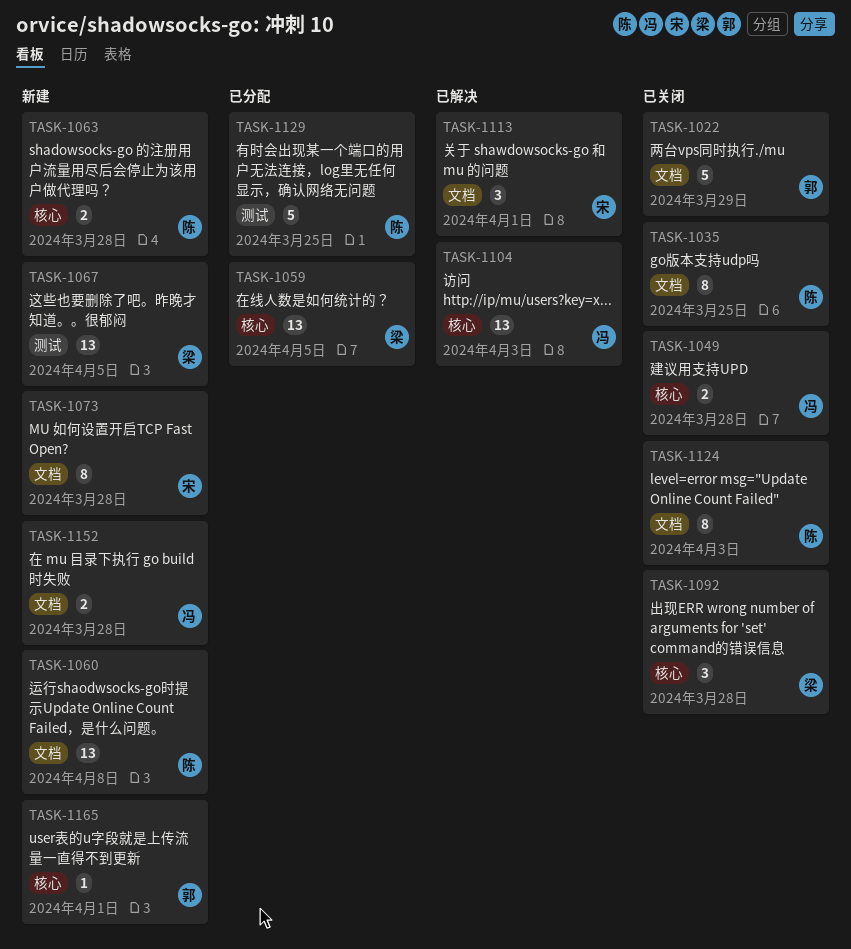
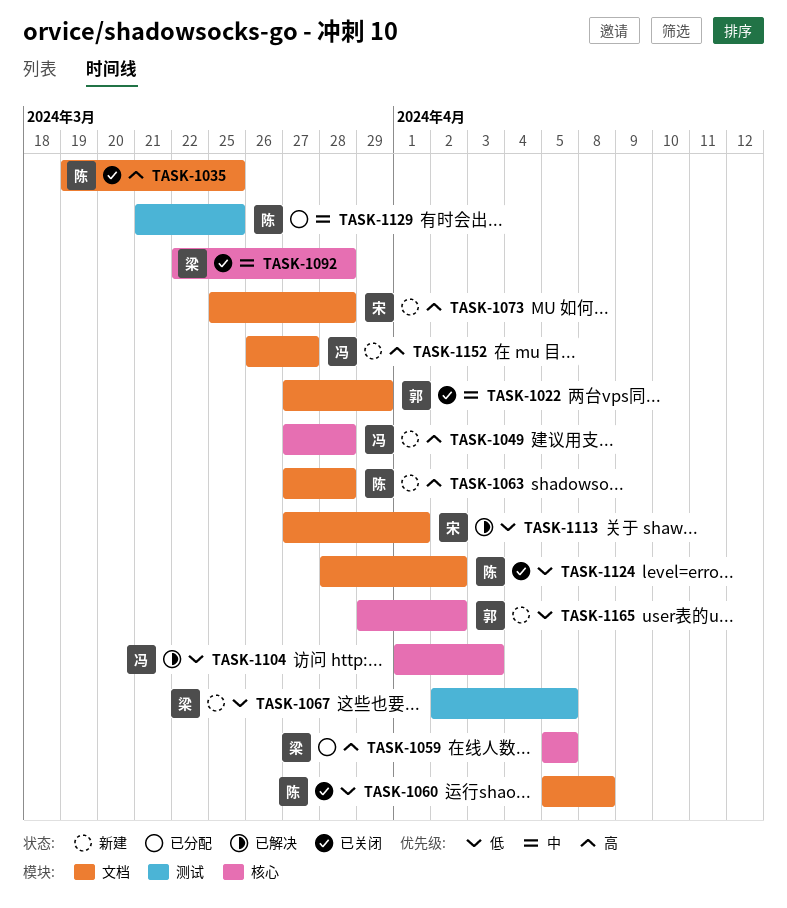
TASK-1049, status: 已关闭 -> 新建
TASK-1060, status: 新建 -> 已关闭
TASK-1063, label: 核心 -> 文档
TASK-1124, due: Apr 3 -> Apr 2
TASK-1152, due: Mar 28 -> Mar 27
TASK-1165, due: Apr 1 -> Apr 2

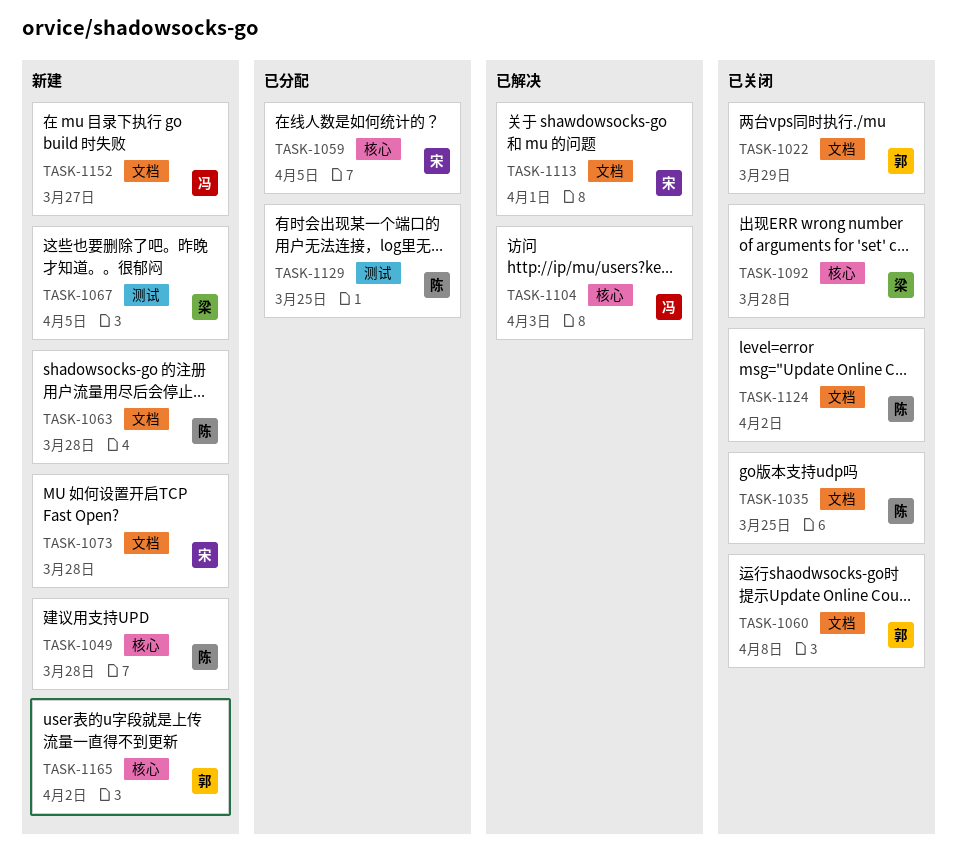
TASK-1049, owner: 冯 -> 陈
TASK-1059, owner: 梁 -> 宋
TASK-1060, owner: 陈 -> 郭

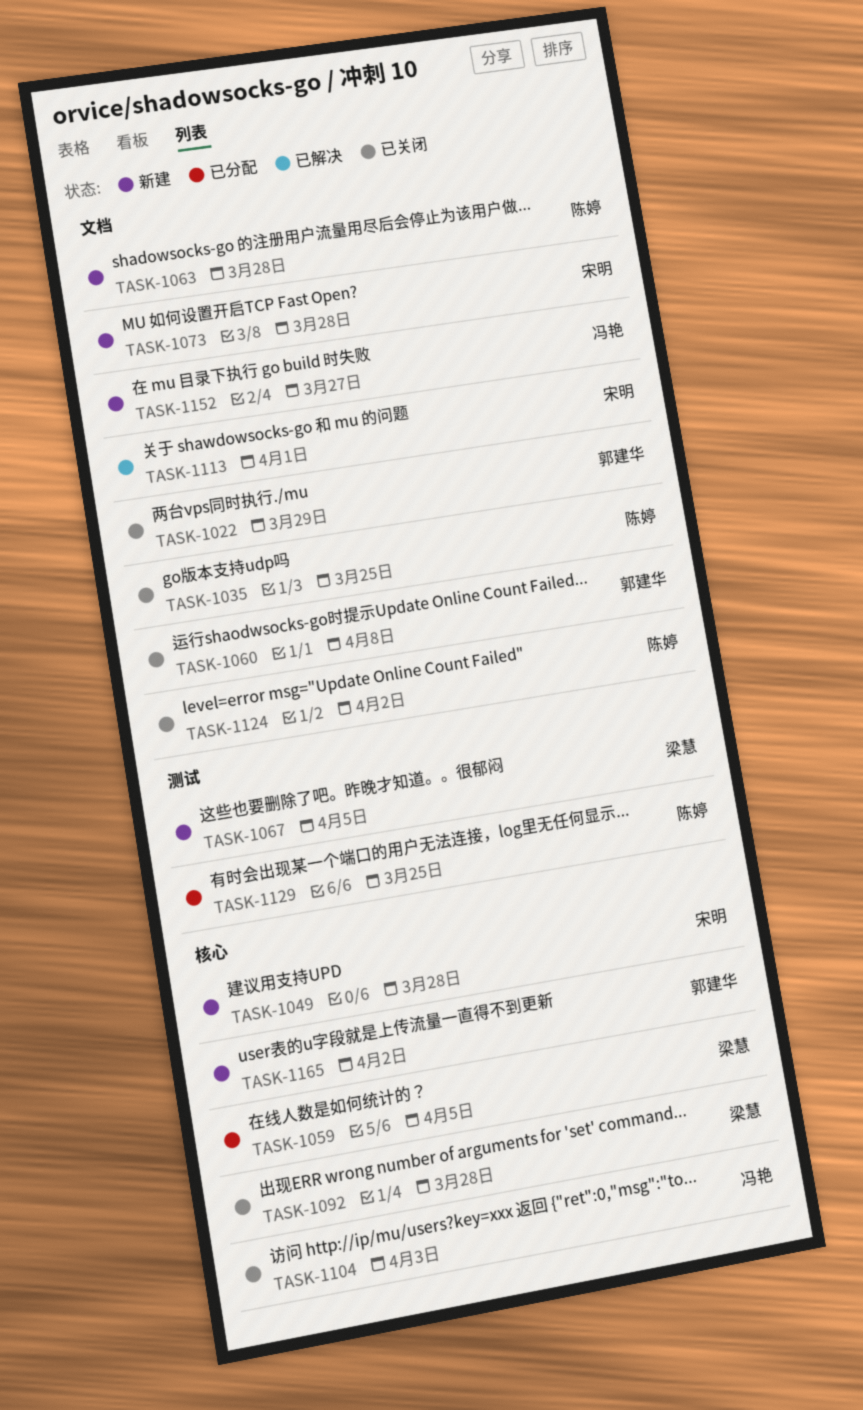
TASK-1049, owner: 陈婷 -> 宋明
TASK-1059, owner: 宋明 -> 梁慧
TASK-1104, status: 已解决 -> 已关闭

